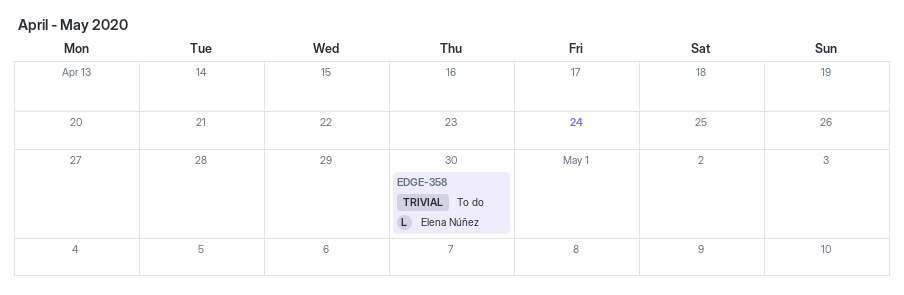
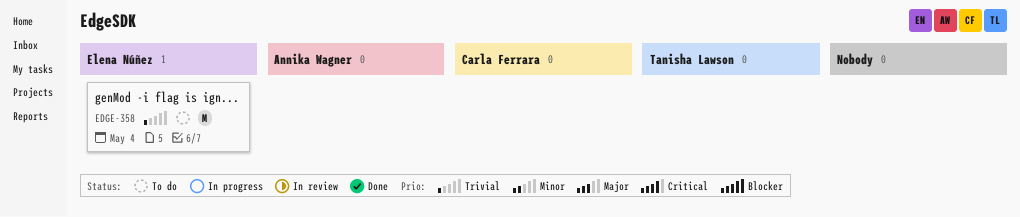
EDGE-358, estimate: L -> M
EDGE-358, due: Apr 30 -> May 4

